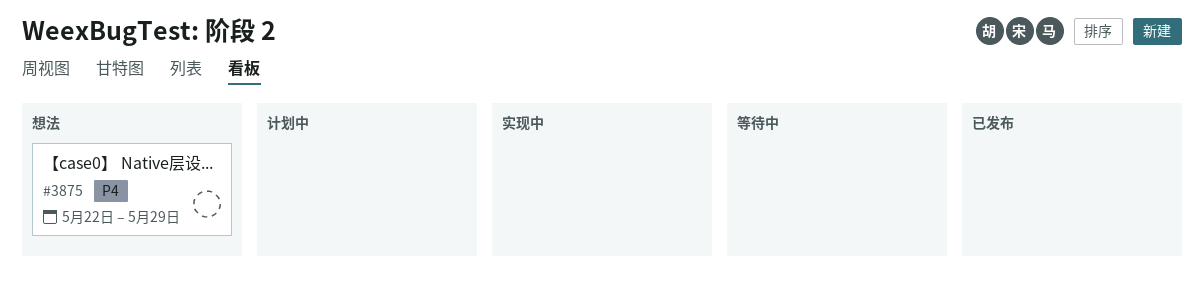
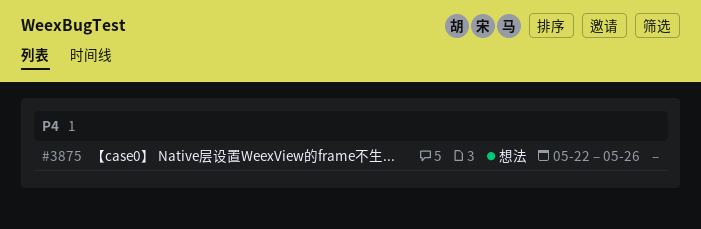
#3875, due: May 29 -> May 26

